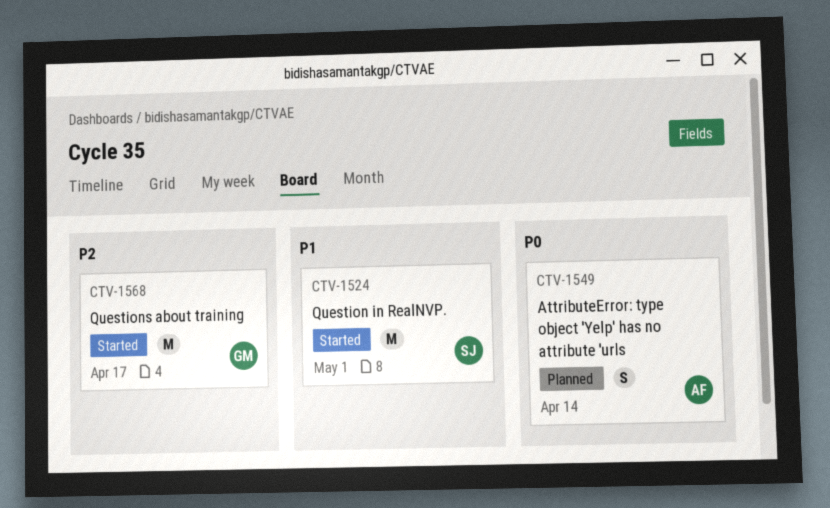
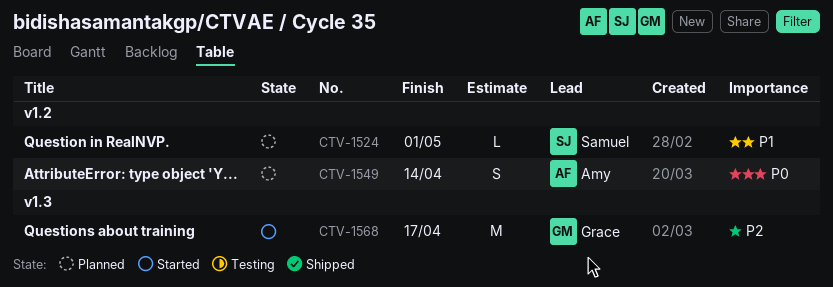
CTV-1524, status: Started -> Planned
CTV-1524, estimate: M -> L

